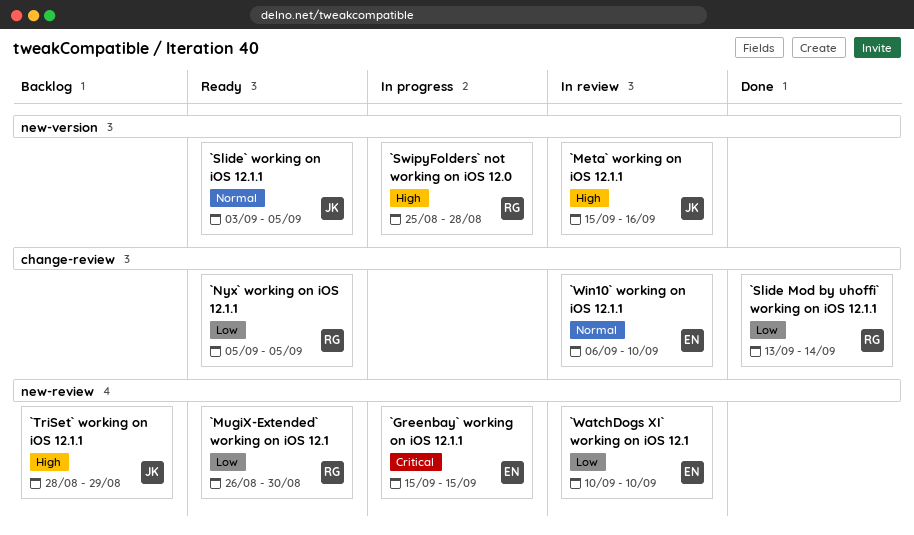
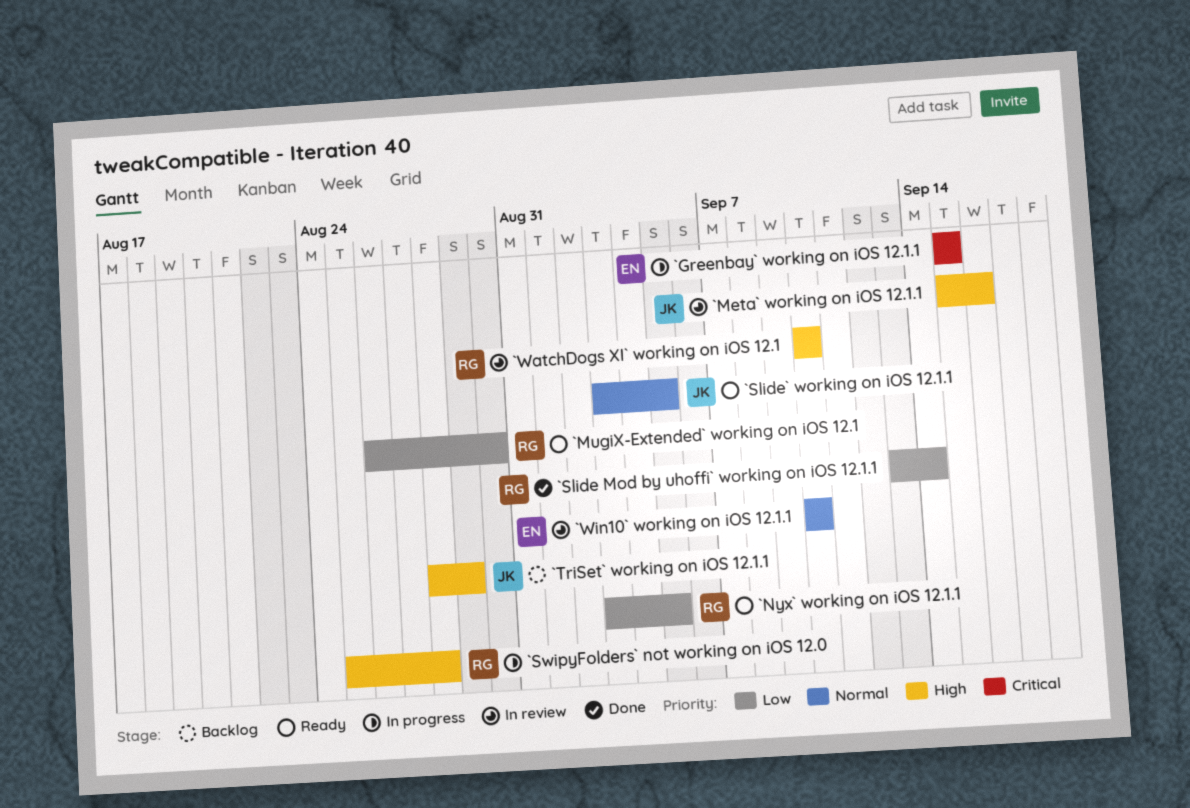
`Nyx` working on iOS 12.1.1, start: Sep 5 -> Sep 3
`WatchDogs XI` working on iOS 12.1, owner: EN -> RG
`WatchDogs XI` working on iOS 12.1, priority: Low -> High
`Win10` working on iOS 12.1.1, start: Sep 6 -> Sep 10

